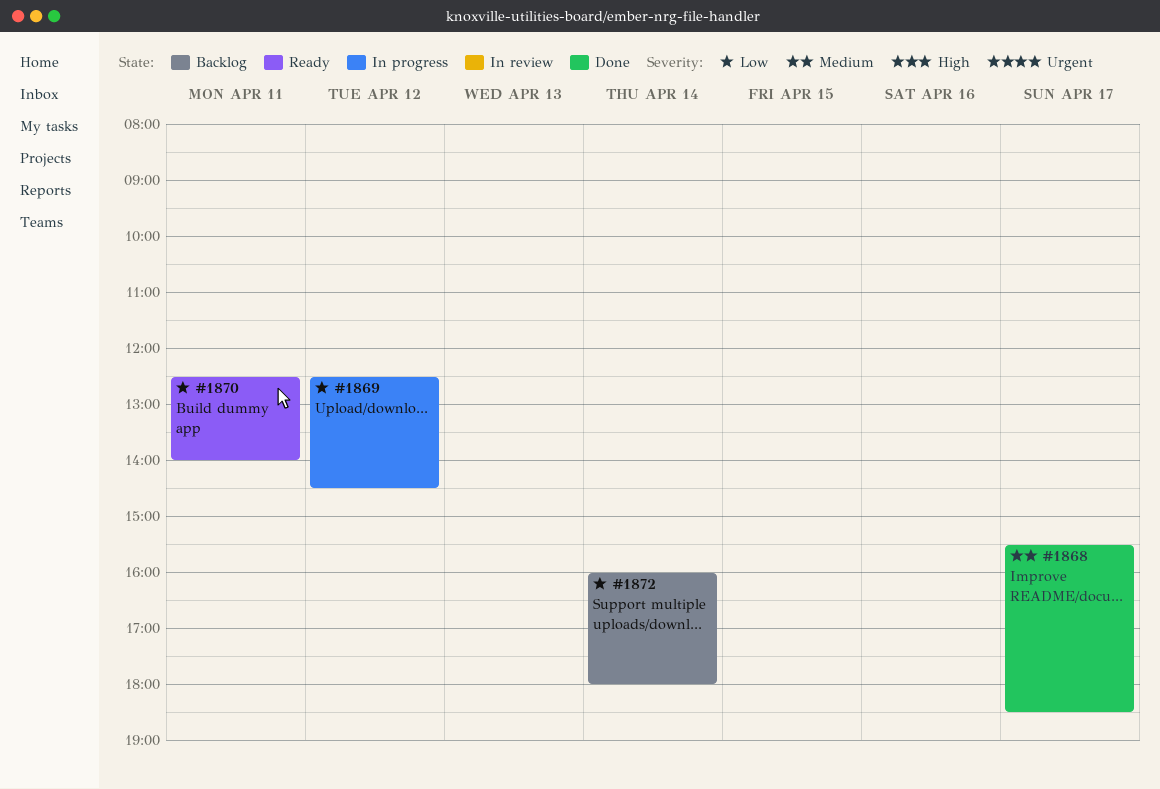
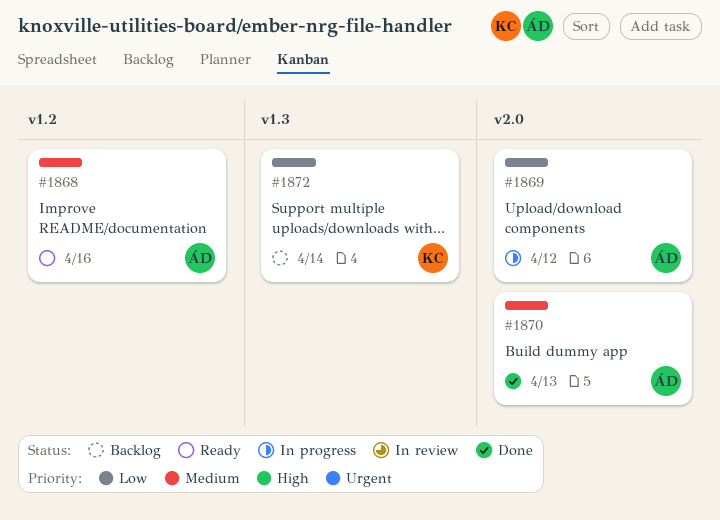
#1868, status: Done -> Ready
#1868, day: Apr 17 -> Apr 16
#1870, status: Ready -> Done
#1870, priority: Low -> Medium
#1870, day: Apr 11 -> Apr 13

